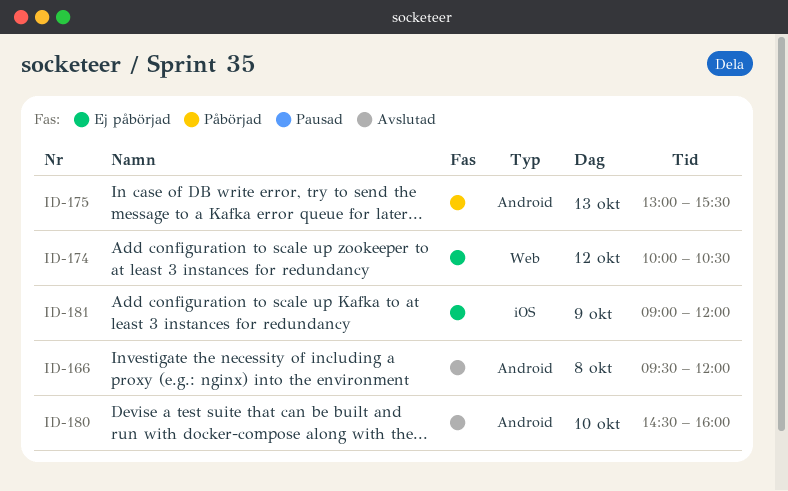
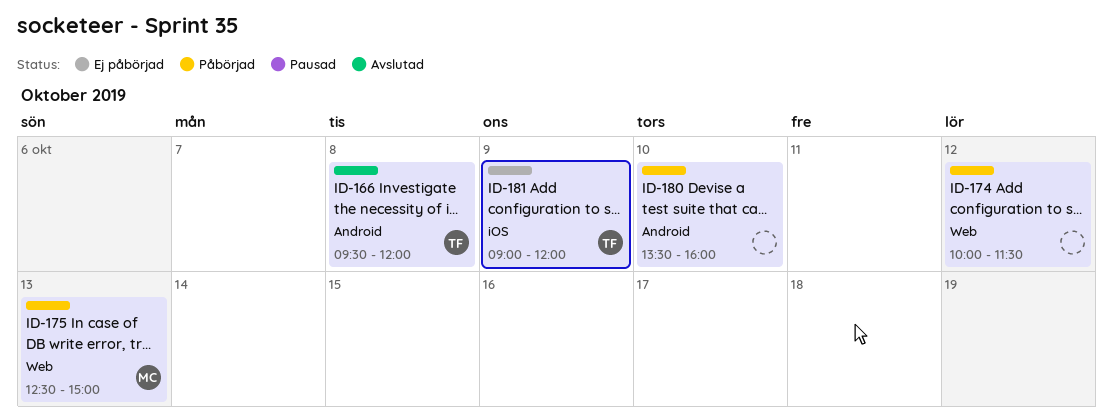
ID-174, status: Ej påbörjad -> Påbörjad
ID-174, ends: 10:30 -> 11:30
ID-175, label: Android -> Web
ID-175, begins: 13:00 -> 12:30
ID-175, ends: 15:30 -> 15:00
ID-180, status: Avslutad -> Påbörjad
ID-180, begins: 14:30 -> 13:30

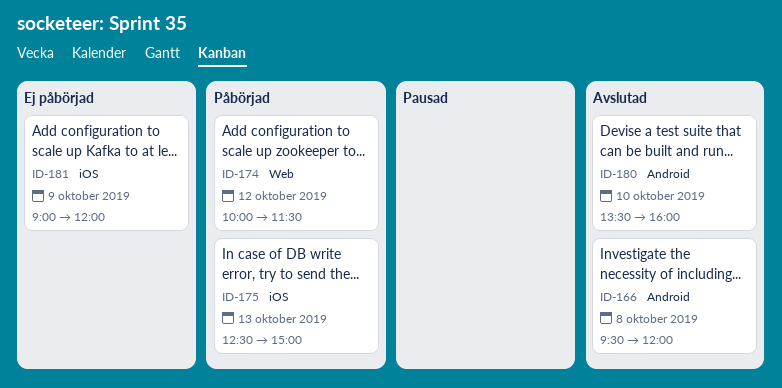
ID-175, label: Web -> iOS
ID-180, status: Påbörjad -> Avslutad

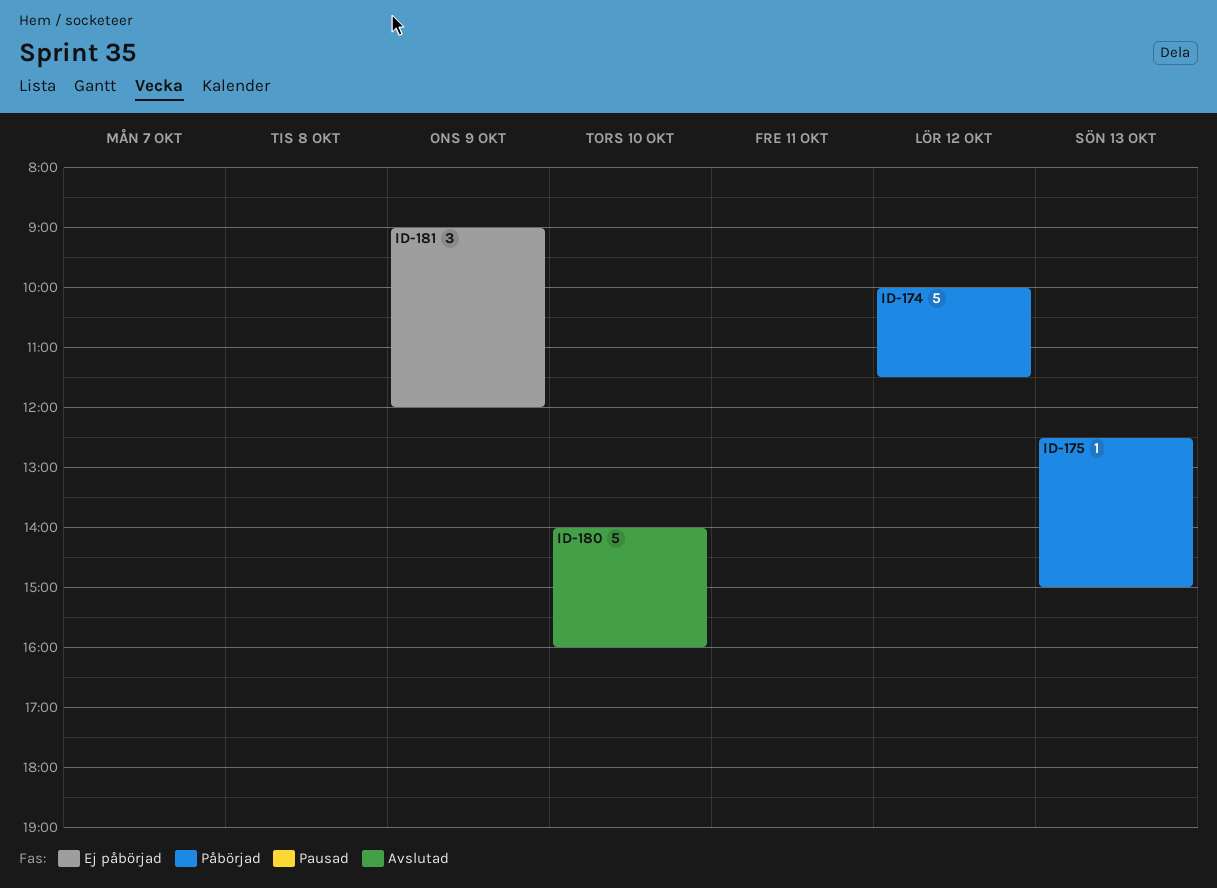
ID-166: present -> none
ID-180, begins: 13:30 -> 14:00

